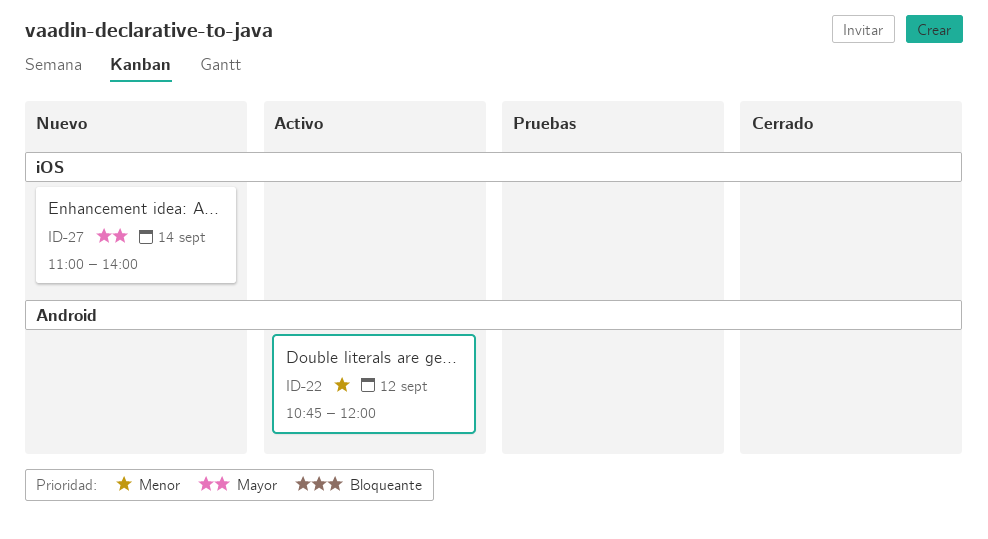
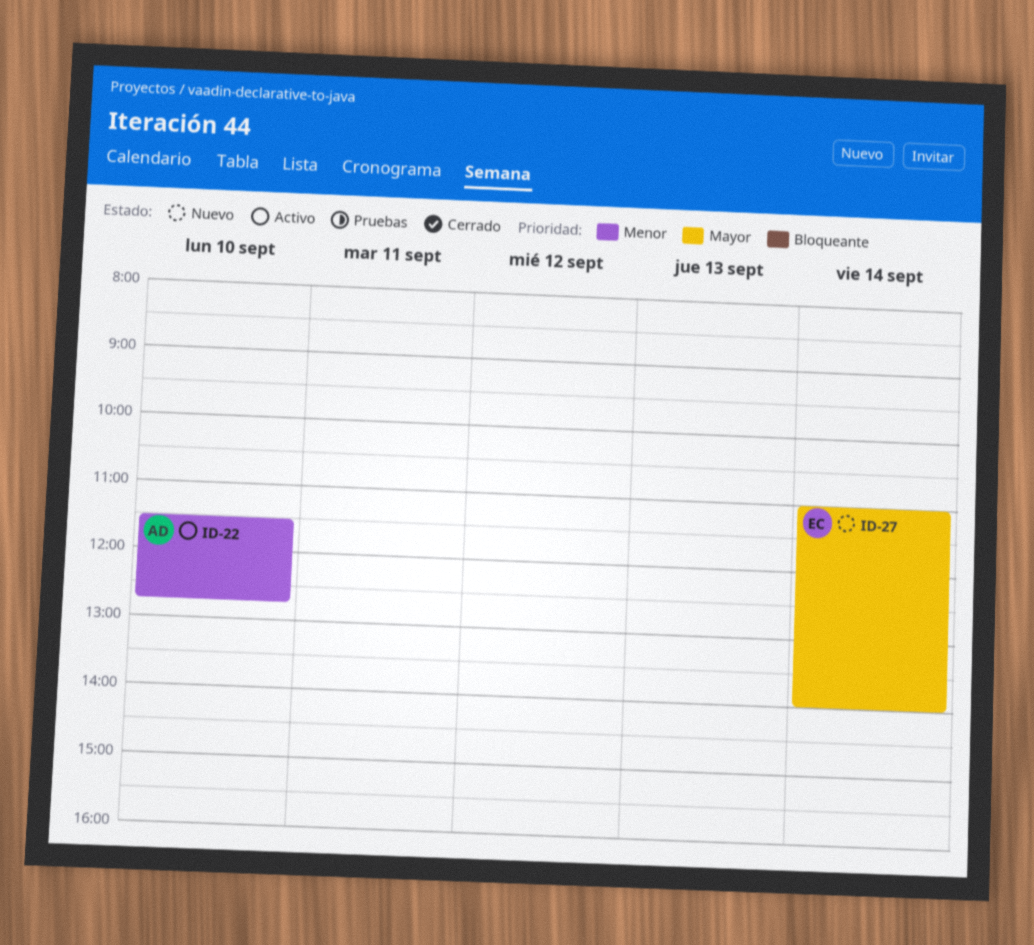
ID-22, day: Sep 12 -> Sep 10
ID-22, begins: 10:45 -> 11:30
ID-22, ends: 12:00 -> 12:45

